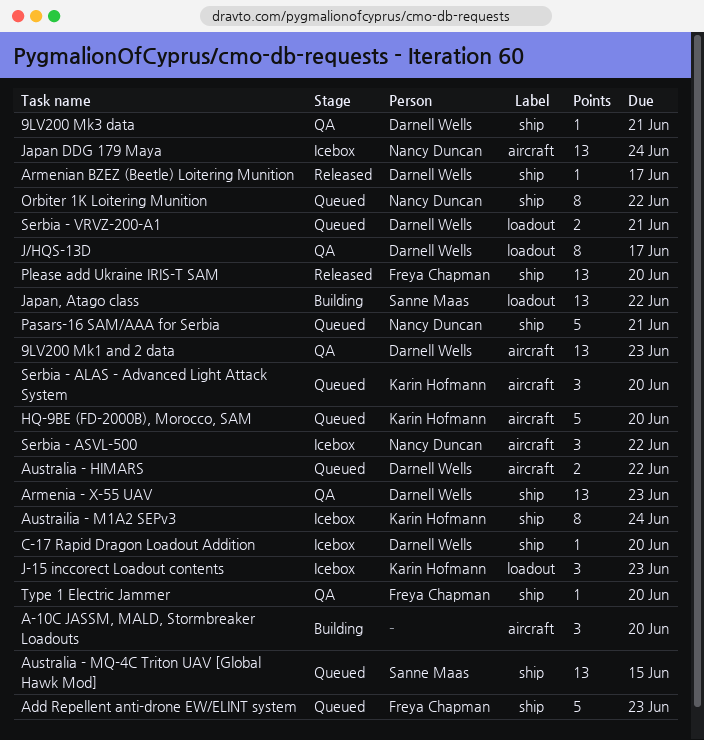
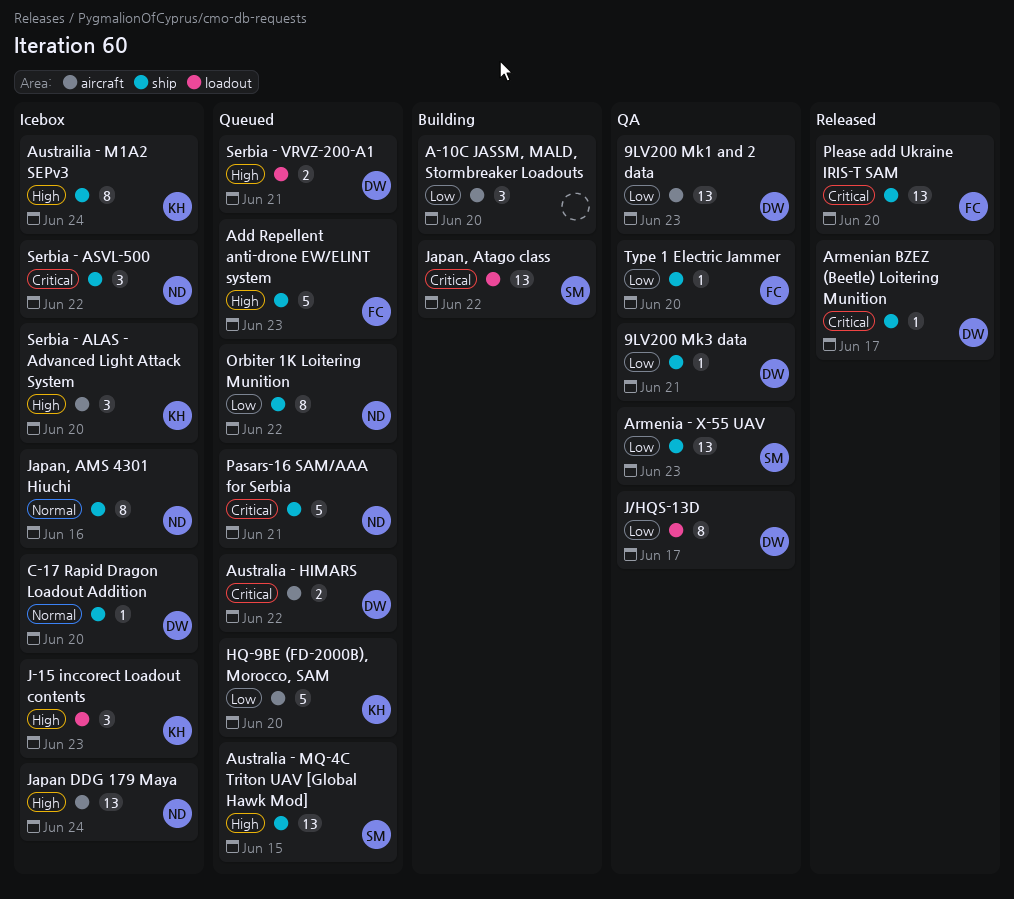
Armenia - X-55 UAV, owner: Darnell Wells -> Sanne Maas
Japan, AMS 4301 Hiuchi: none -> present
Serbia - ALAS - Advanced Light Attack System, status: Queued -> Icebox
Serbia - ASVL-500, label: aircraft -> ship

